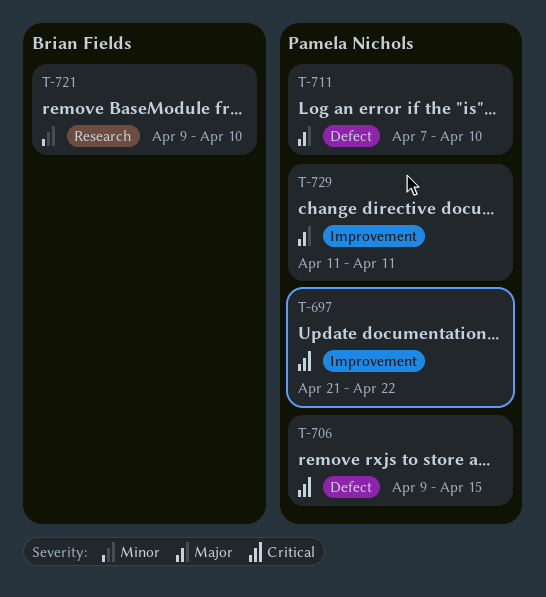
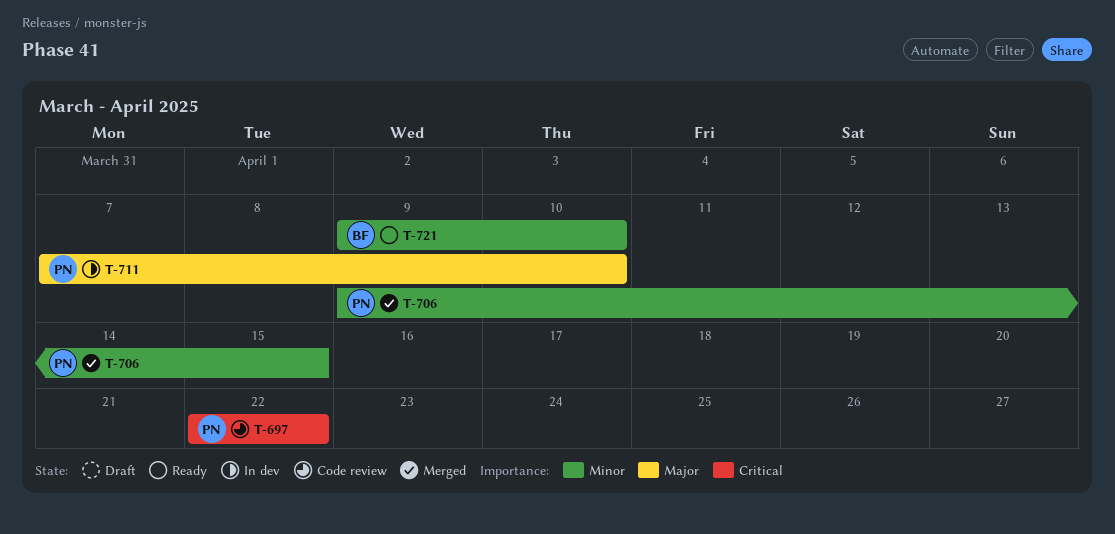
T-697, start: Apr 21 -> Apr 22
T-706, priority: Critical -> Minor
T-729: present -> none

